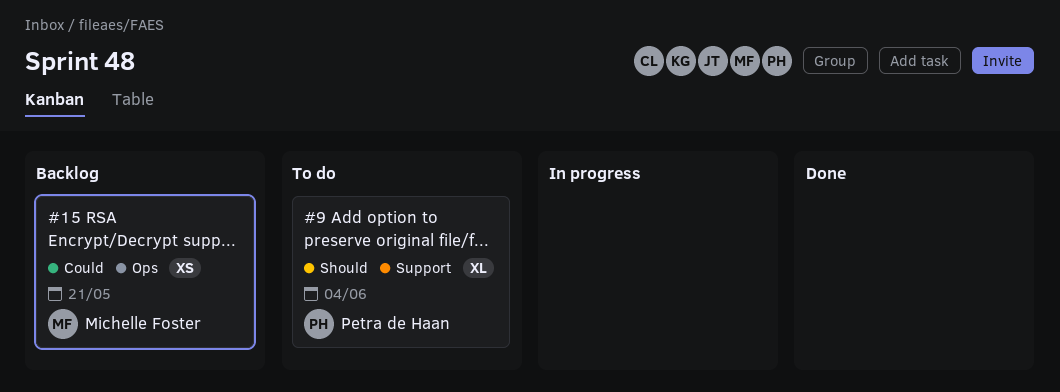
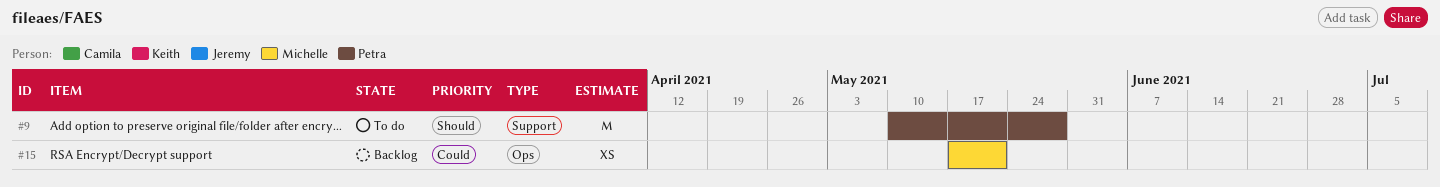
#9, estimate: XL -> M
#9, due: Jun 4 -> May 28

